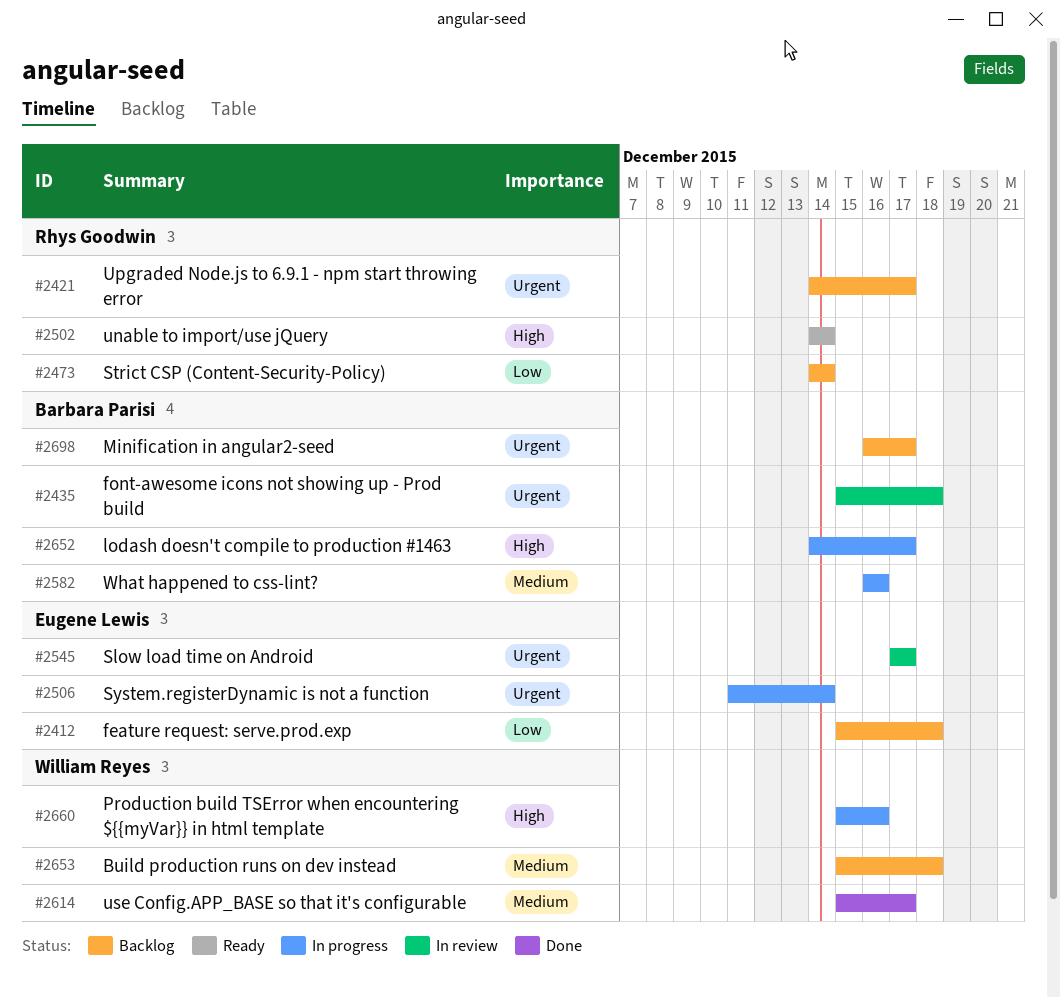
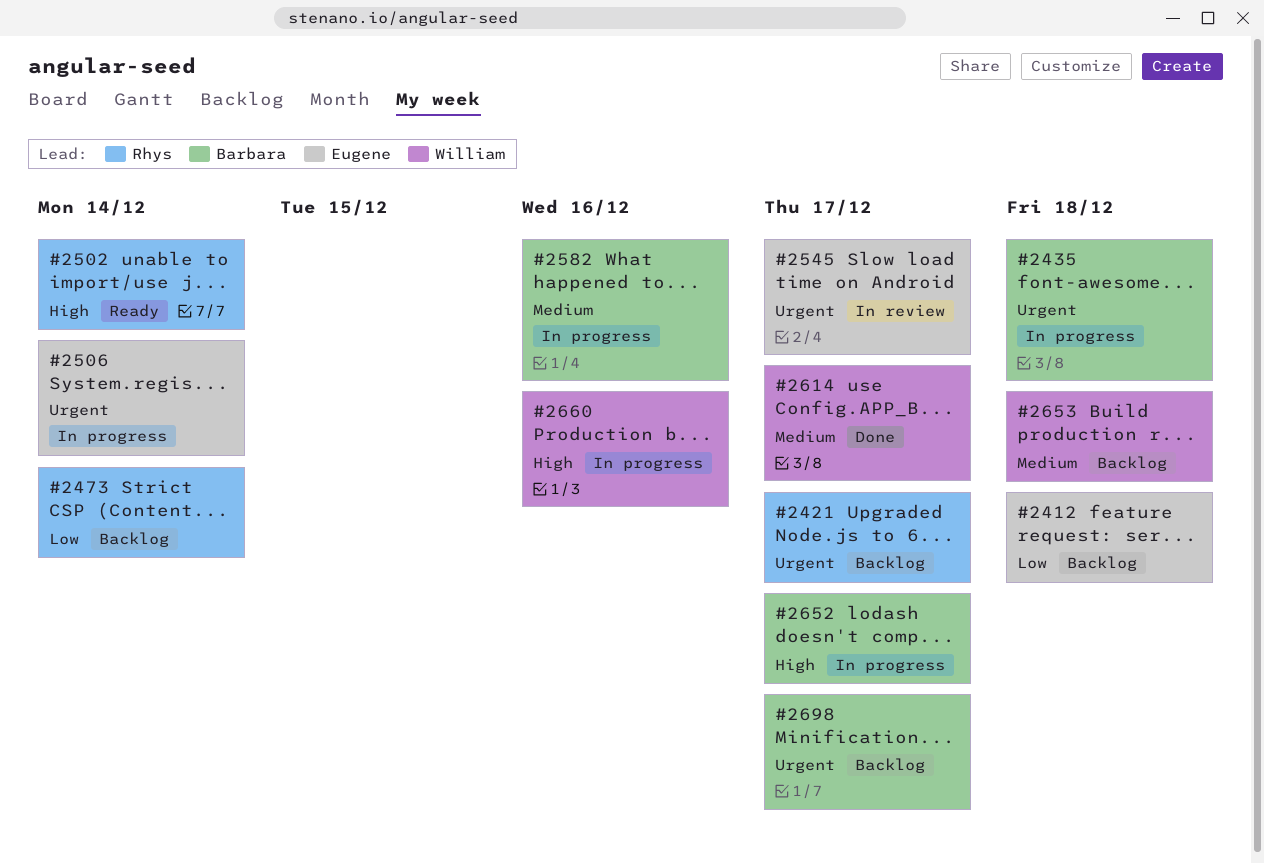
#2435, status: In review -> In progress

